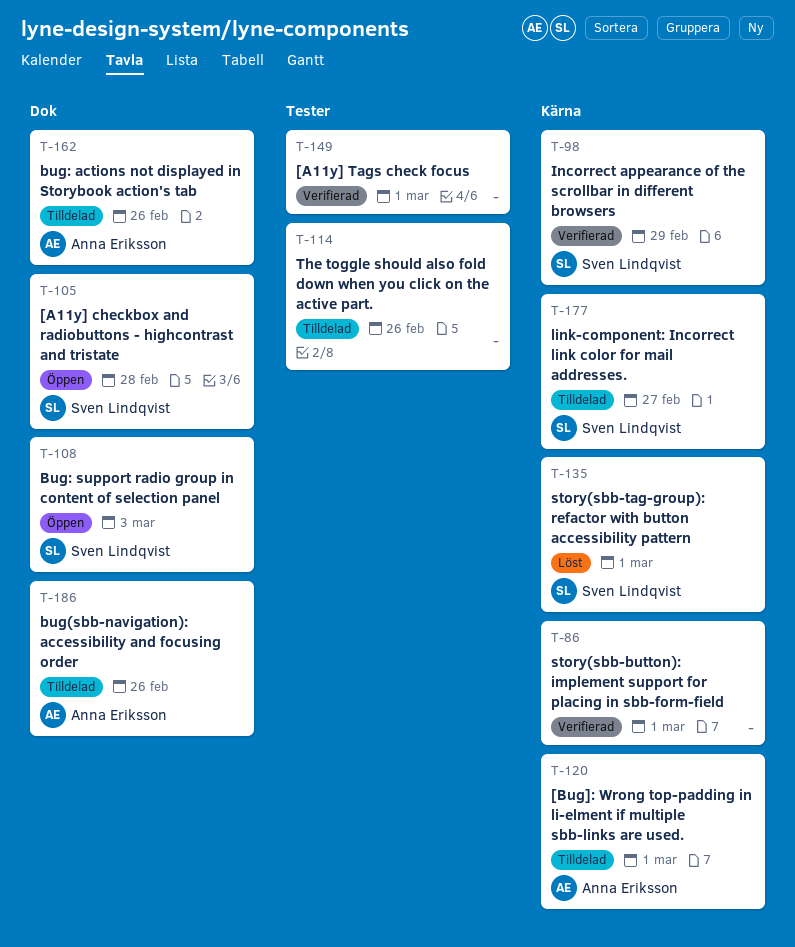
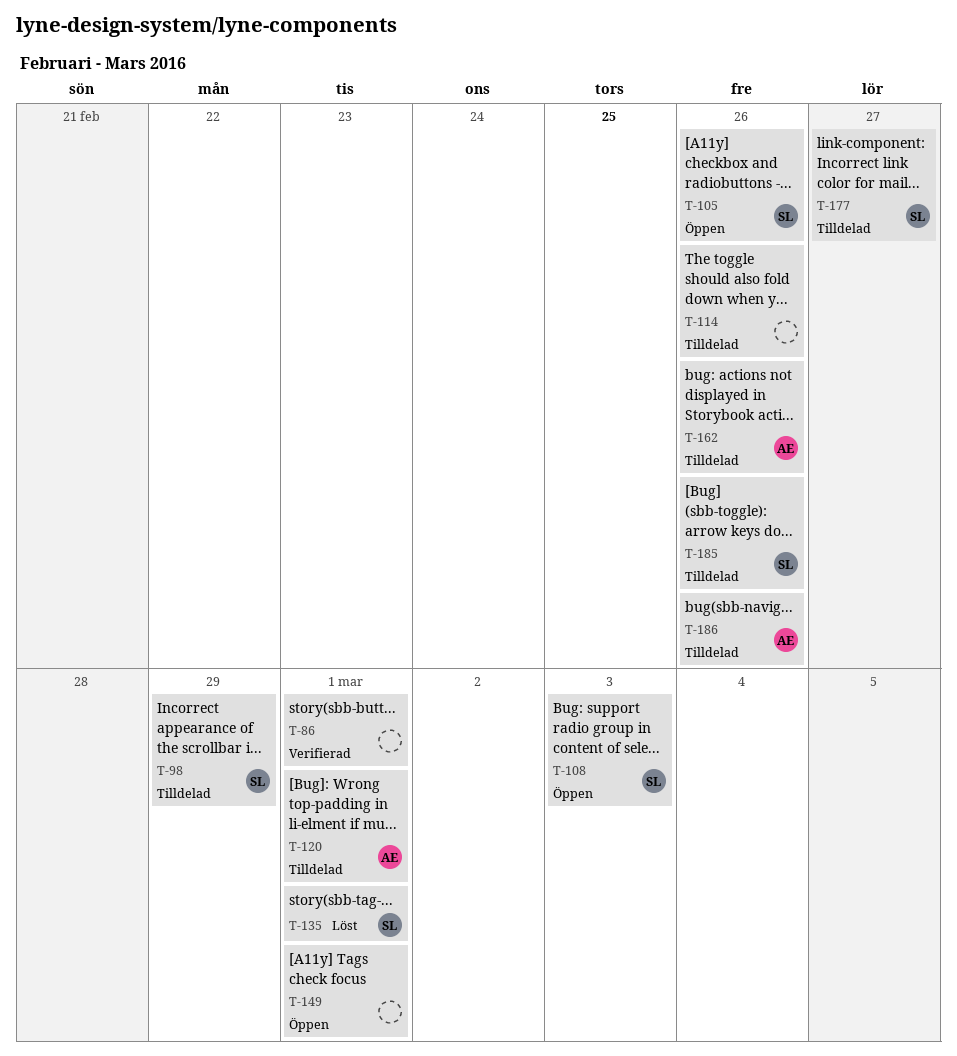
T-98, status: Verifierad -> Tilldelad
T-105, due: Feb 28 -> Feb 26
T-149, status: Verifierad -> Öppen
T-185: none -> present

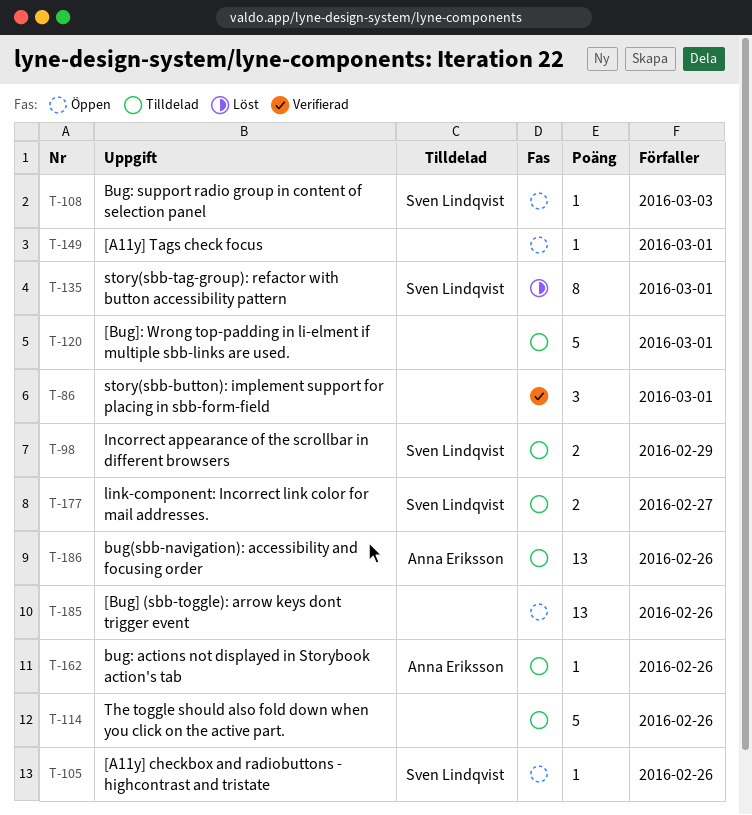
T-120, owner: Anna Eriksson -> none
T-185, status: Tilldelad -> Öppen
T-185, owner: Sven Lindqvist -> none

